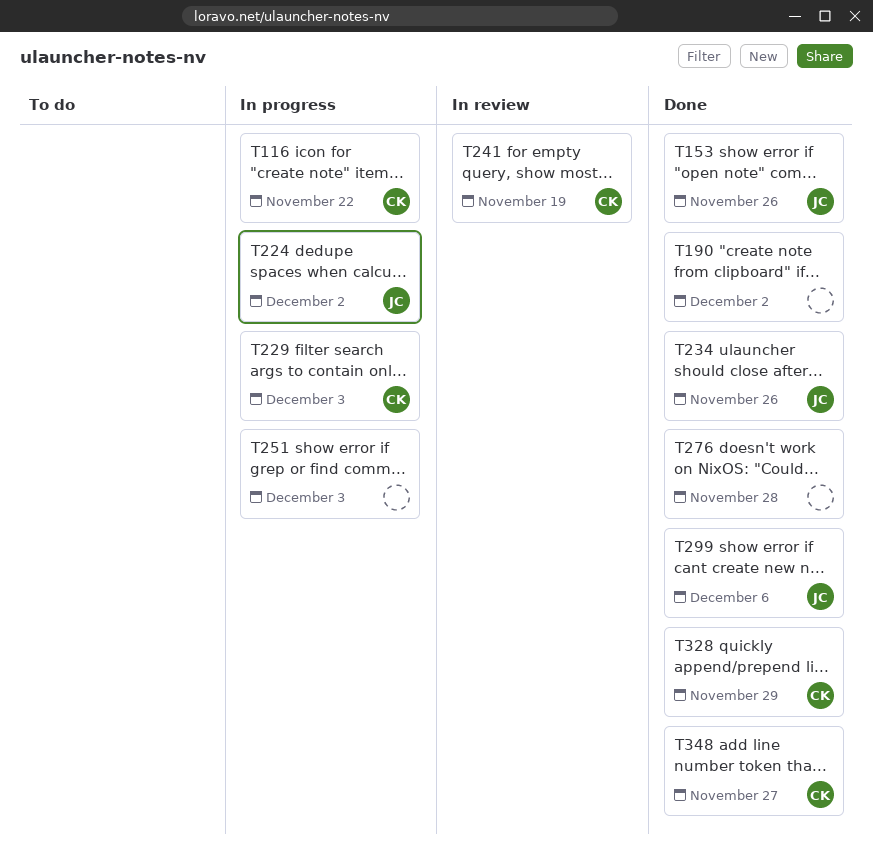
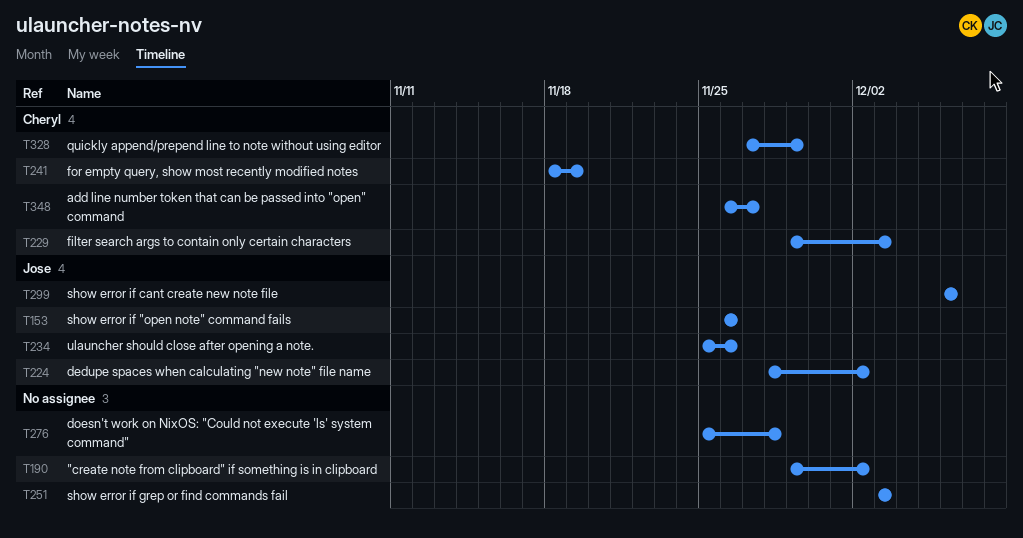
T116: present -> none

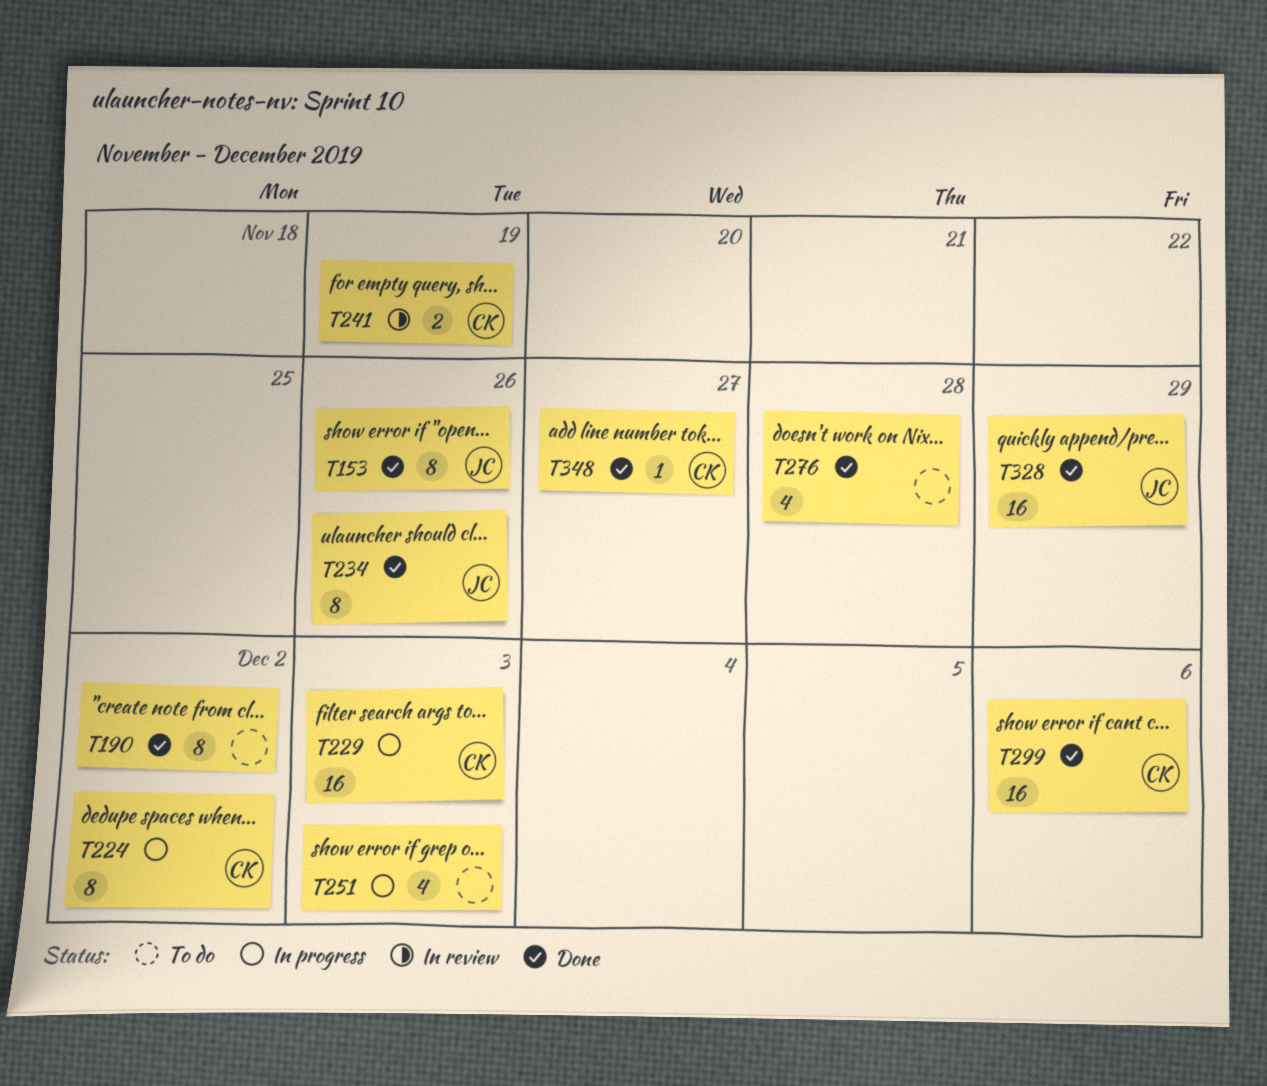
T224, owner: Jose -> Cheryl
T299, owner: Jose -> Cheryl
T328, owner: Cheryl -> Jose

